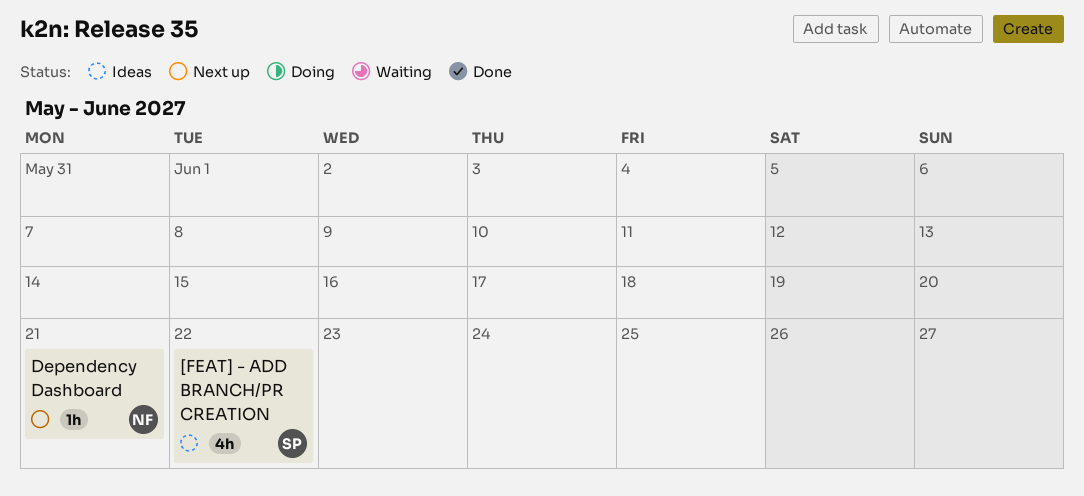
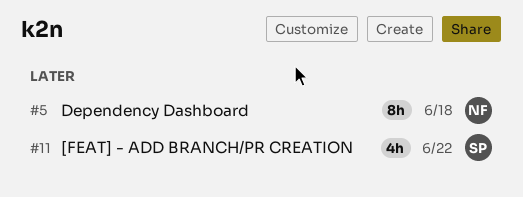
Dependency Dashboard, estimate: 1h -> 8h
Dependency Dashboard, due: Jun 21 -> Jun 18

